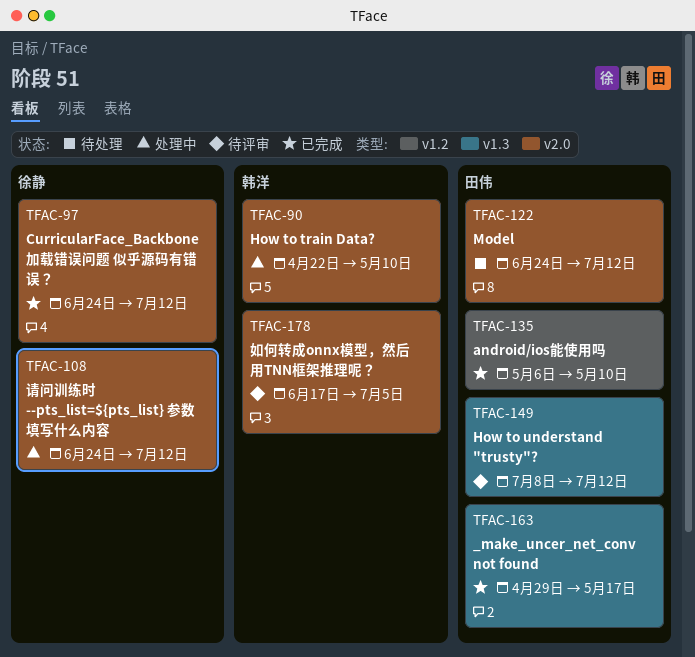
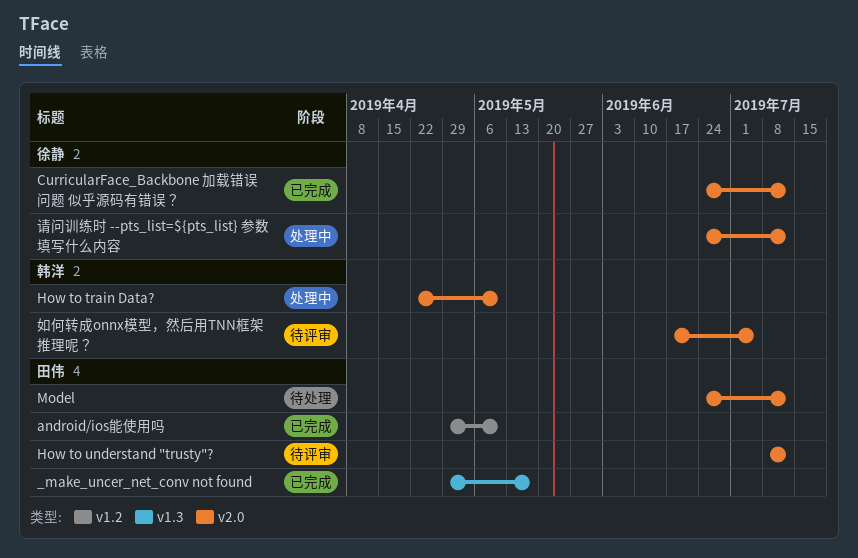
android/ios能使用吗, start: May 6 -> Apr 29
How to understand "trusty"?, label: v1.3 -> v2.0

